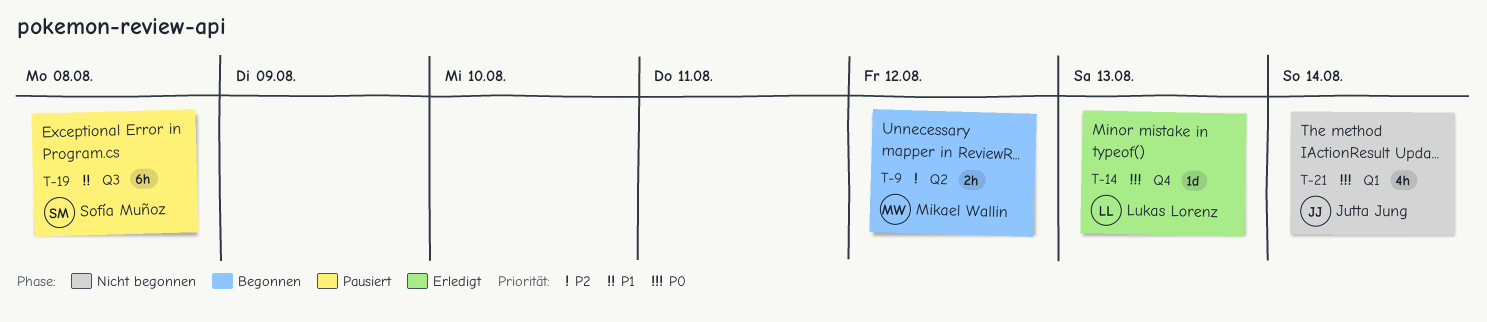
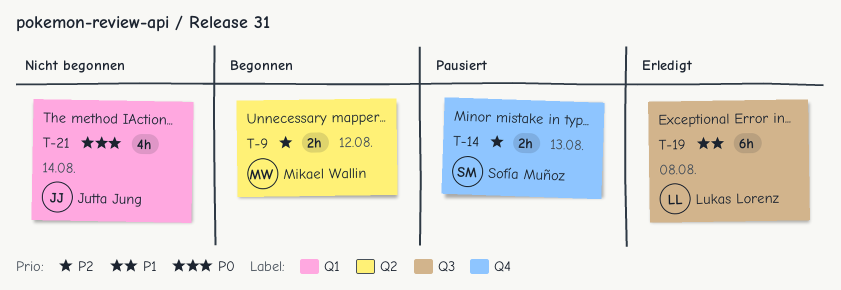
T-14, status: Erledigt -> Pausiert
T-14, owner: Lukas Lorenz -> Sofía Muñoz
T-14, priority: P0 -> P2
T-14, estimate: 1d -> 2h
T-19, status: Pausiert -> Erledigt
T-19, owner: Sofía Muñoz -> Lukas Lorenz

